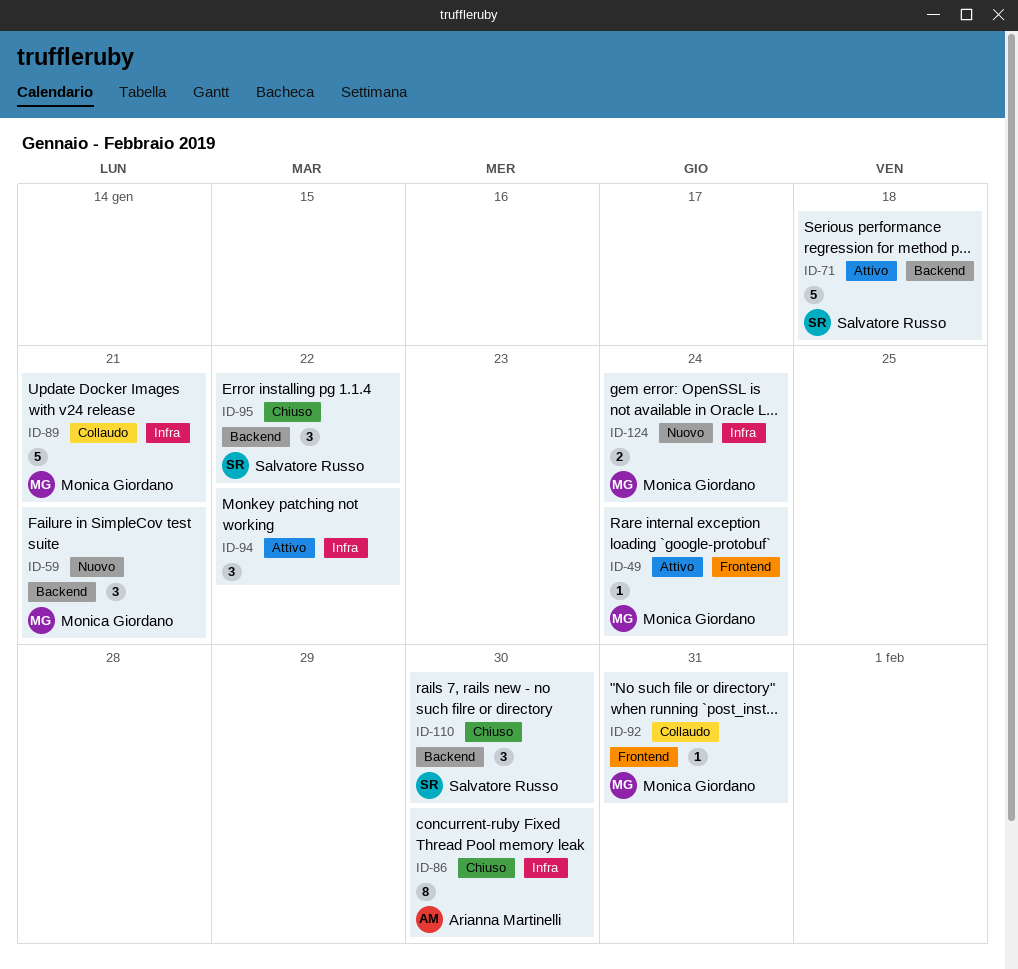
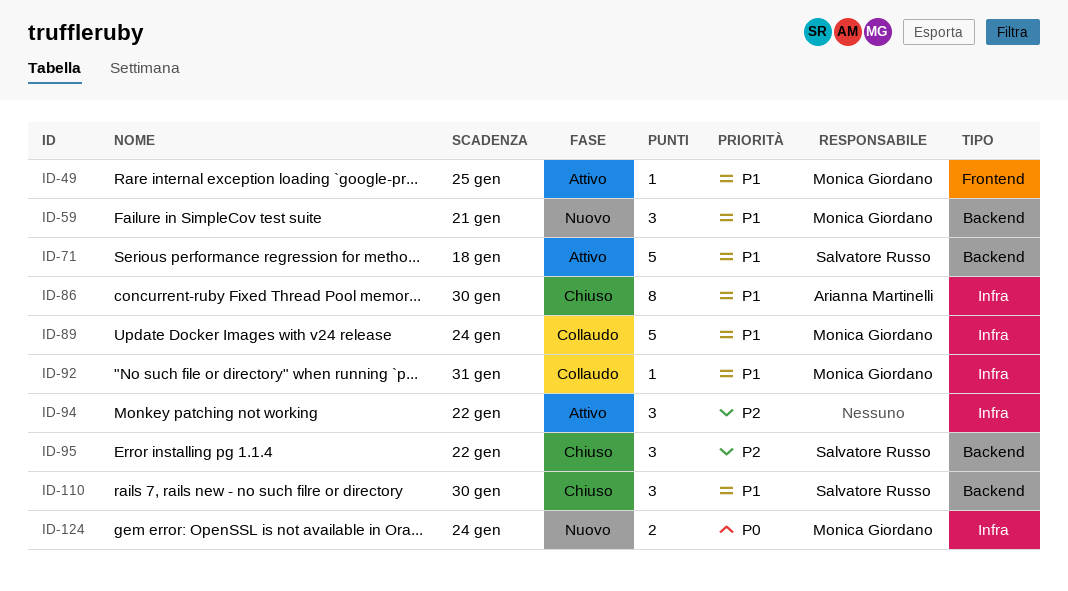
ID-49, due: Jan 24 -> Jan 25
ID-89, due: Jan 21 -> Jan 24
ID-92, label: Frontend -> Infra

